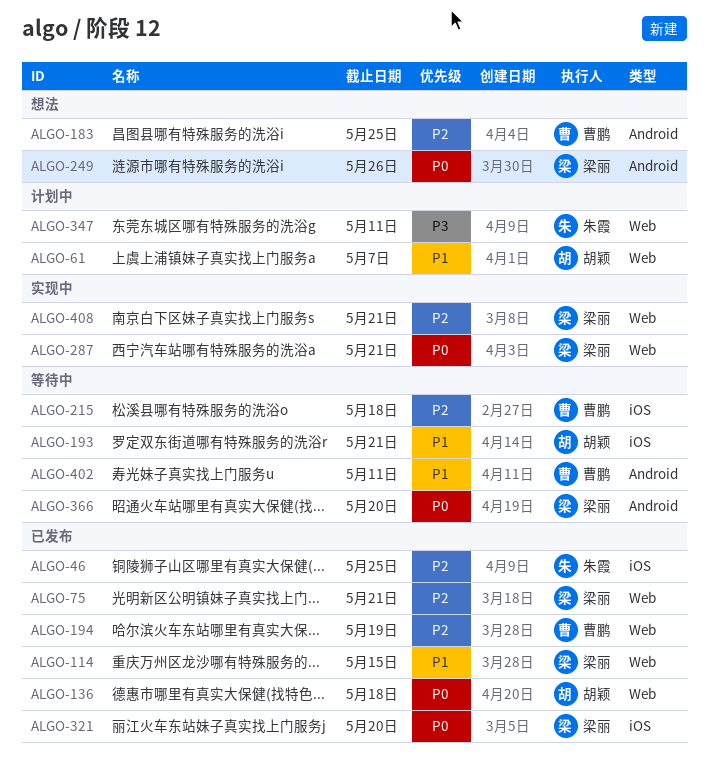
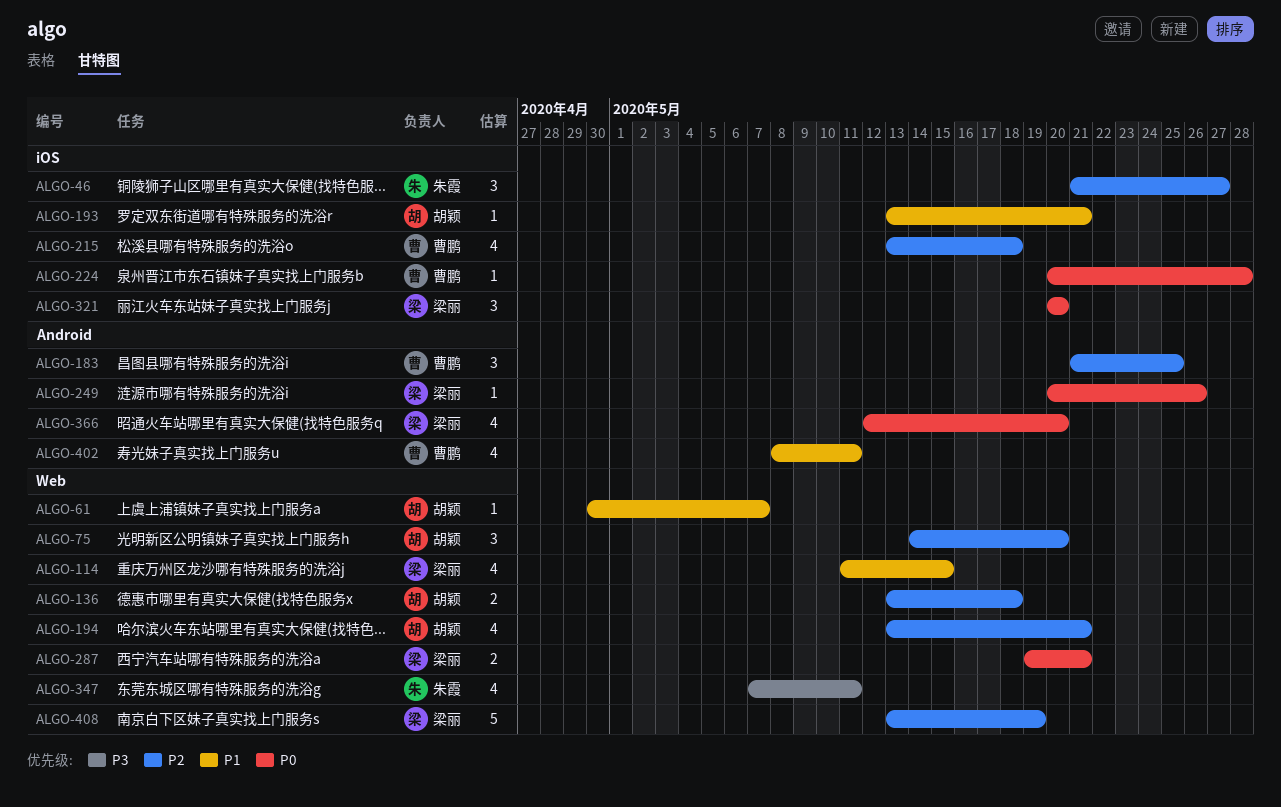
ALGO-46, due: May 25 -> May 27
ALGO-75, owner: 梁丽 -> 胡颖
ALGO-75, due: May 21 -> May 20
ALGO-136, priority: P0 -> P2
ALGO-194, owner: 曹鹏 -> 胡颖
ALGO-194, due: May 19 -> May 21
ALGO-224: none -> present
ALGO-408, due: May 21 -> May 19

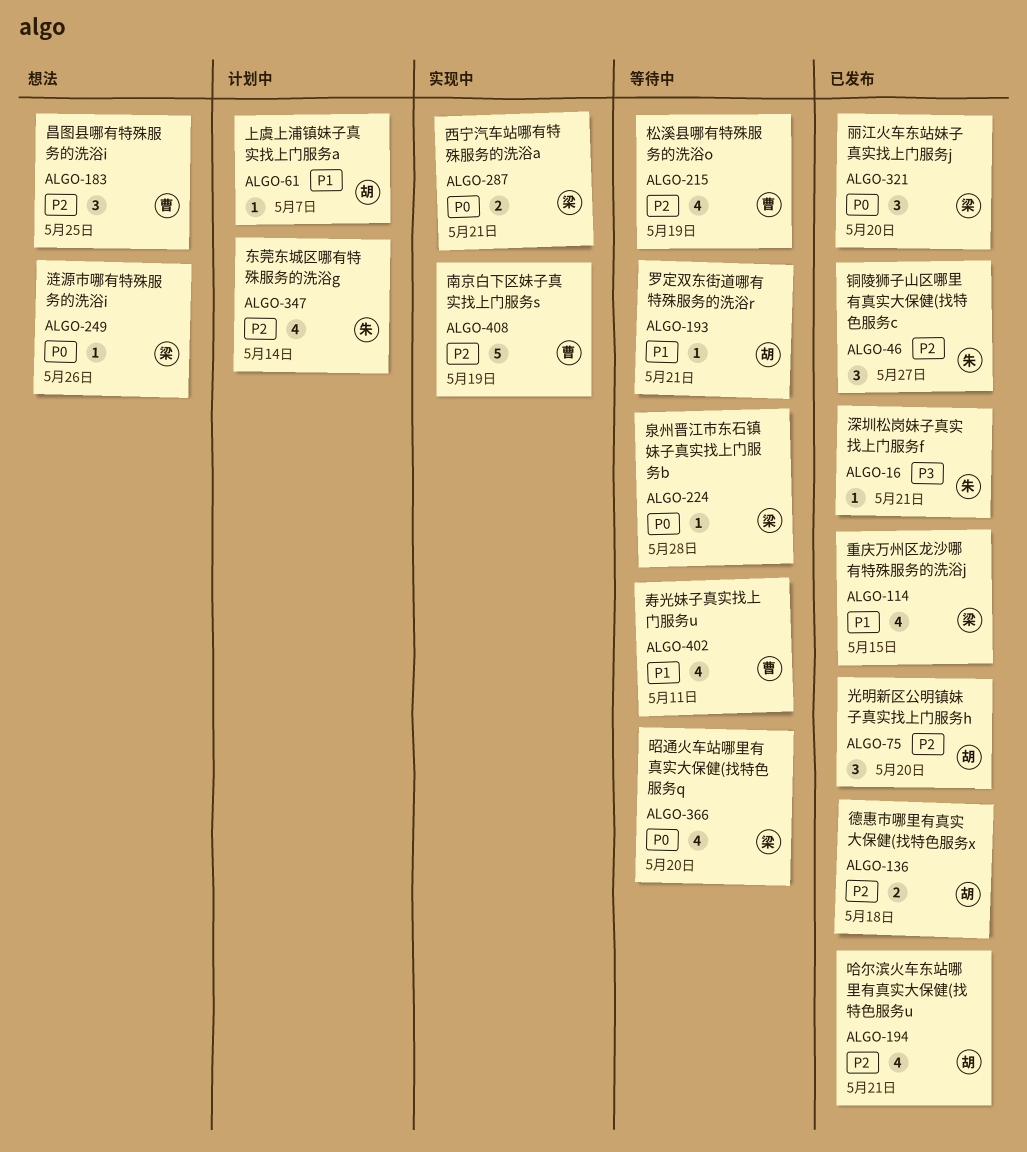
ALGO-16: none -> present
ALGO-215, due: May 18 -> May 19
ALGO-224, owner: 曹鹏 -> 梁丽
ALGO-347, priority: P3 -> P2
ALGO-347, due: May 11 -> May 14
ALGO-408, owner: 梁丽 -> 曹鹏

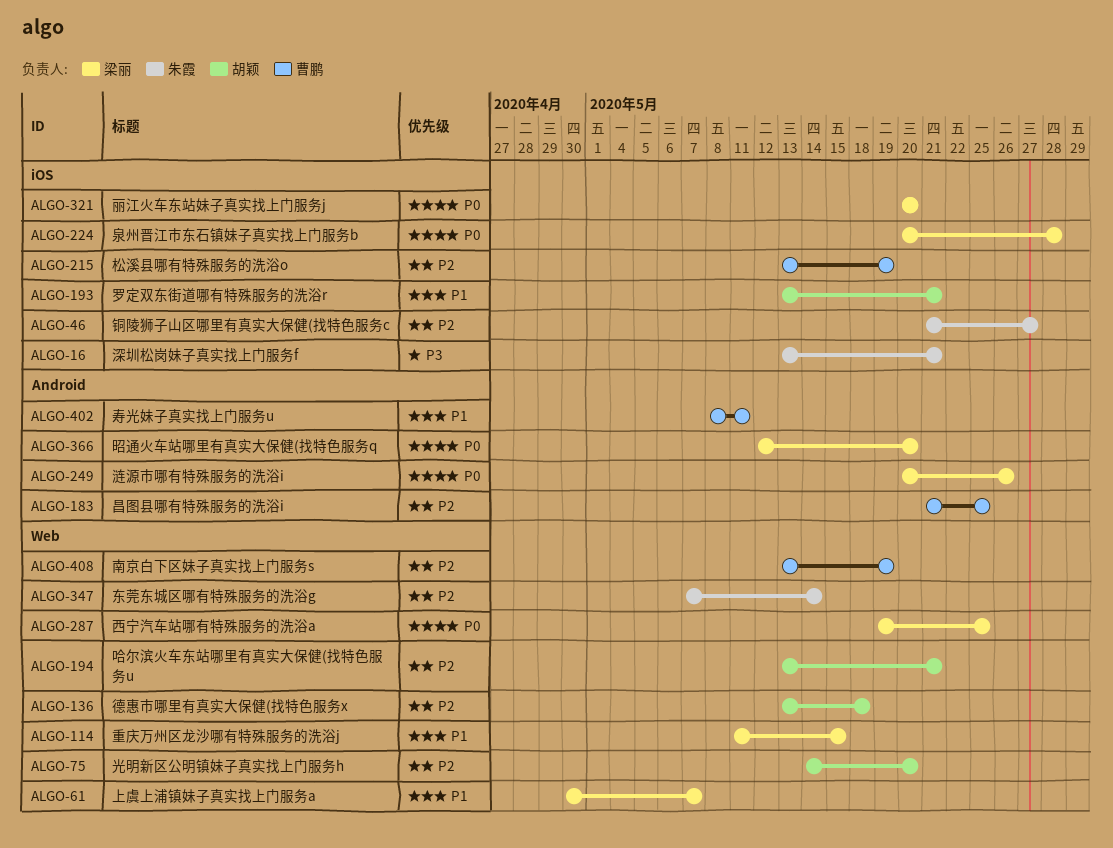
ALGO-61, owner: 胡颖 -> 梁丽
ALGO-287, due: May 21 -> May 25

